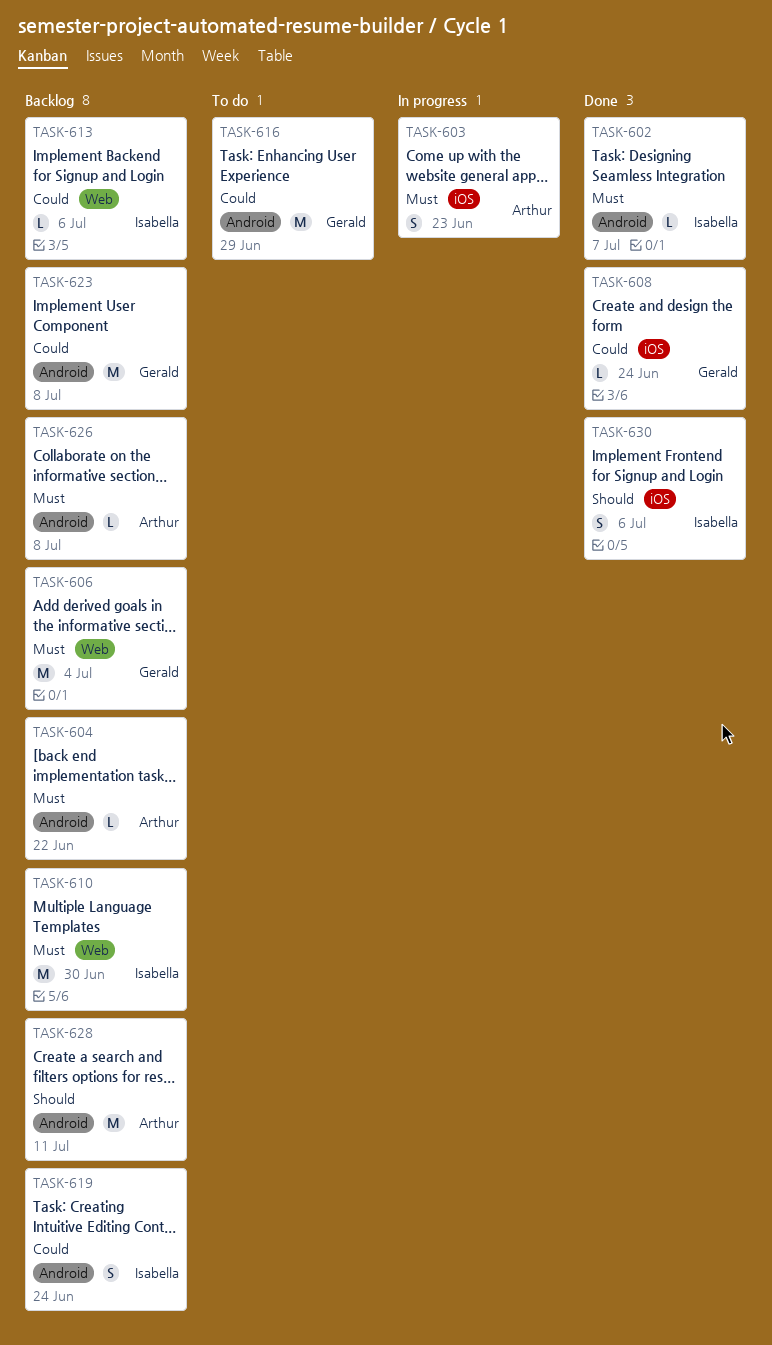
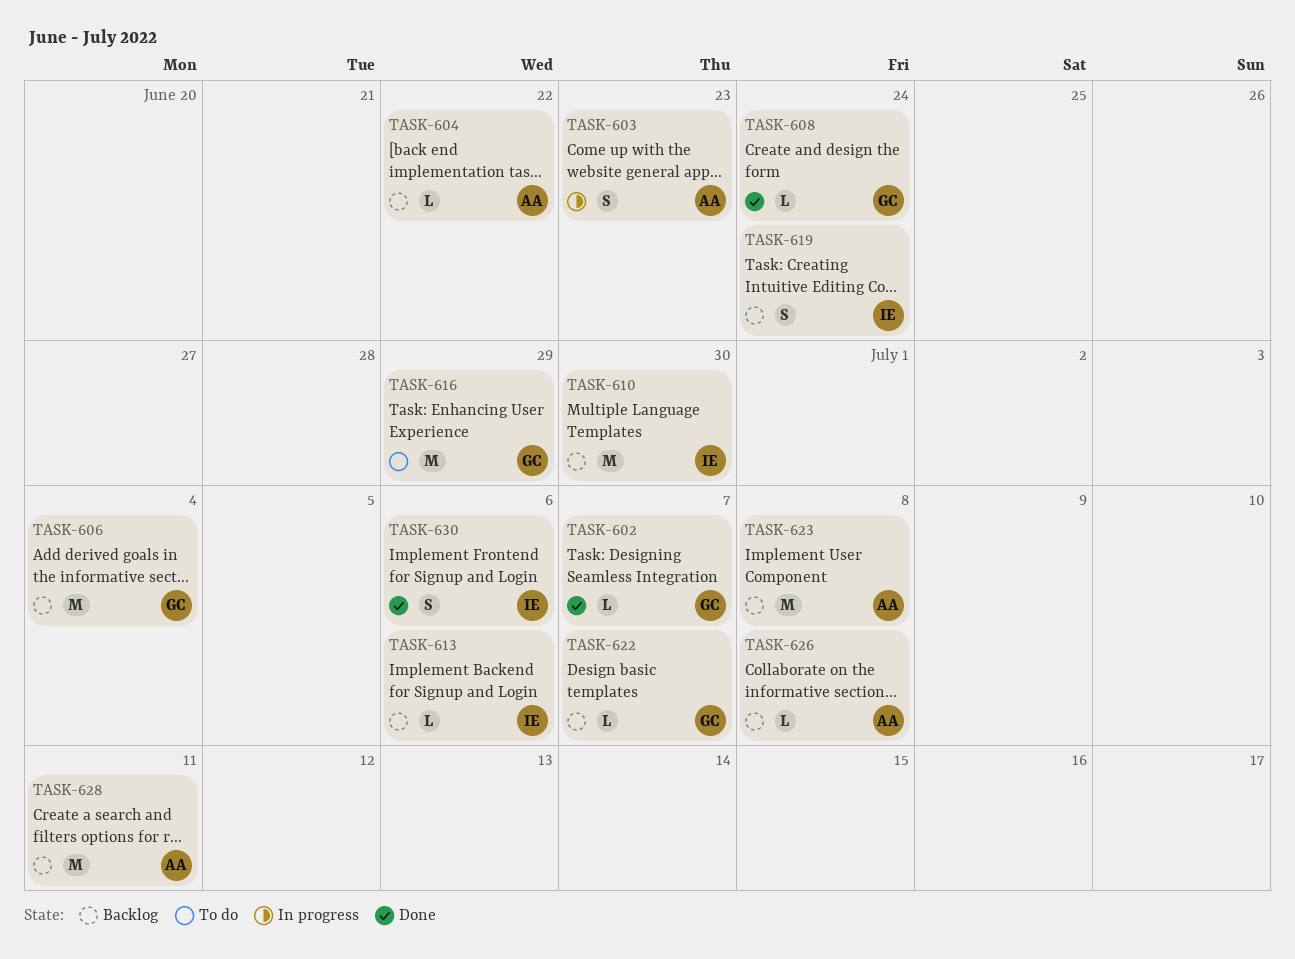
TASK-602, owner: Isabella -> Gerald
TASK-622: none -> present
TASK-623, owner: Gerald -> Arthur

